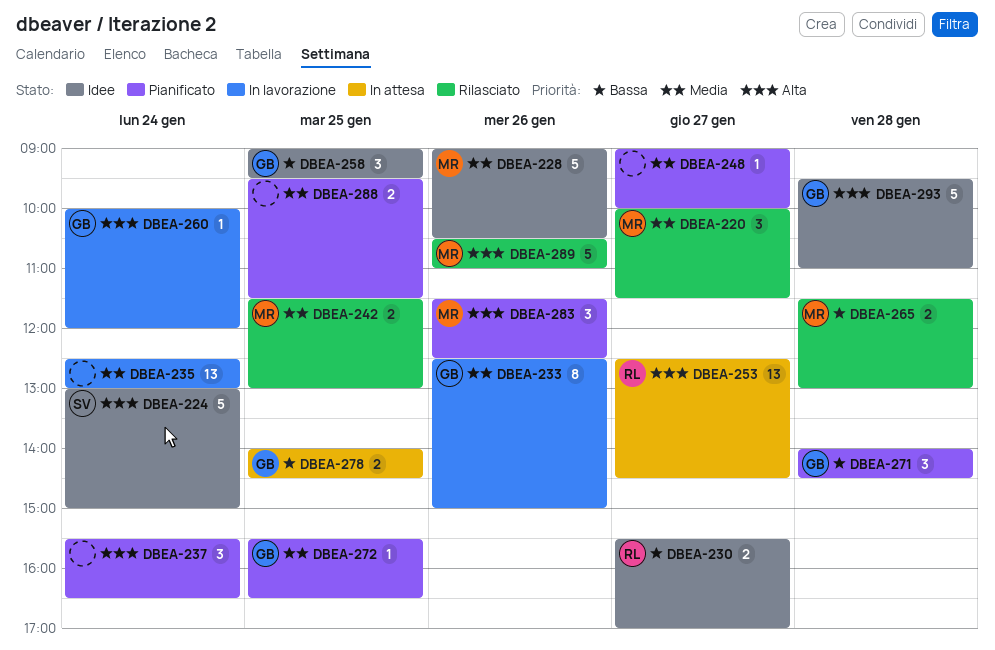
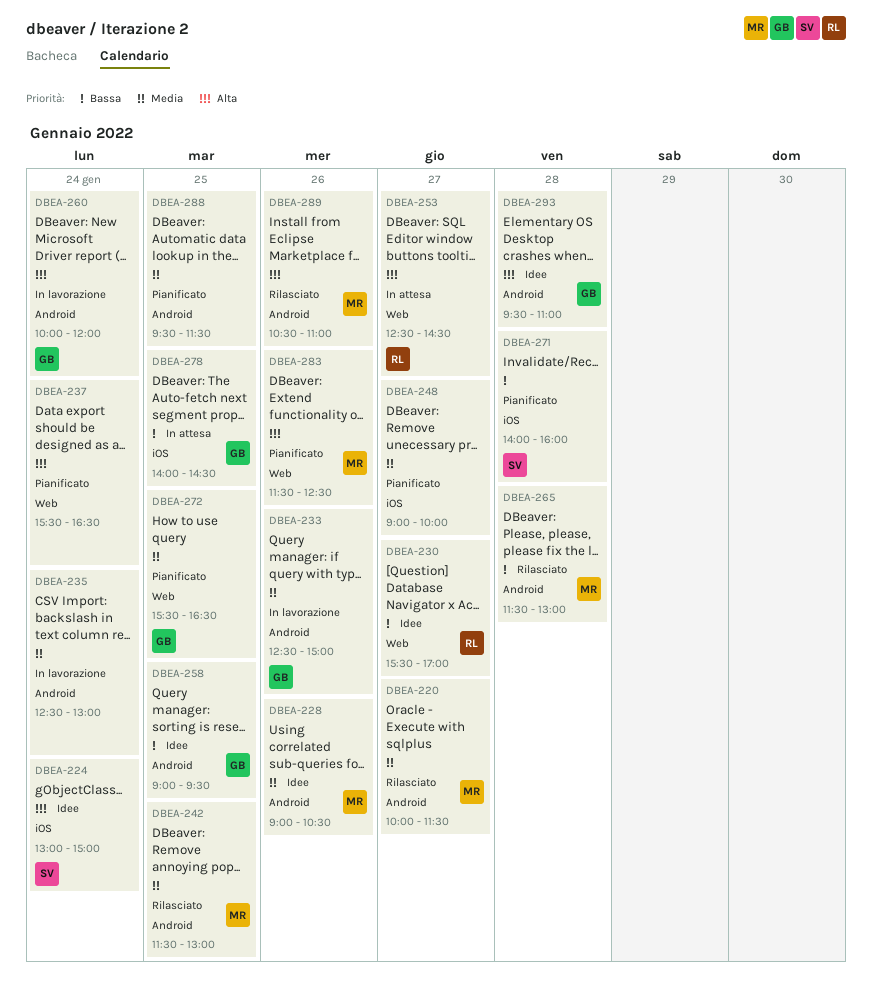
DBEA-271, owner: GB -> SV
DBEA-271, ends: 14:30 -> 16:00

